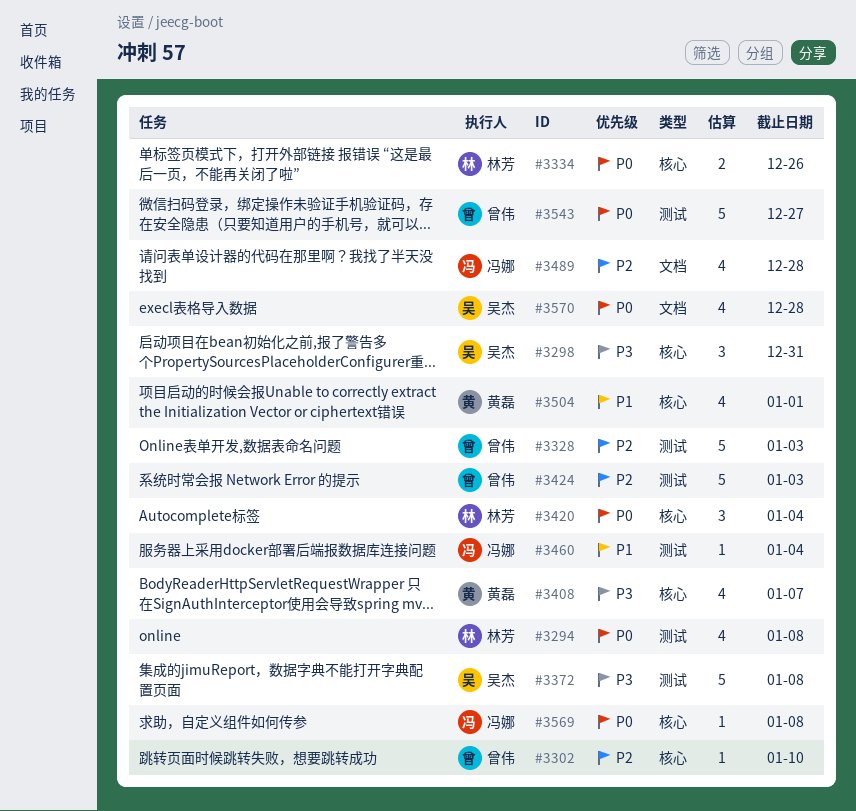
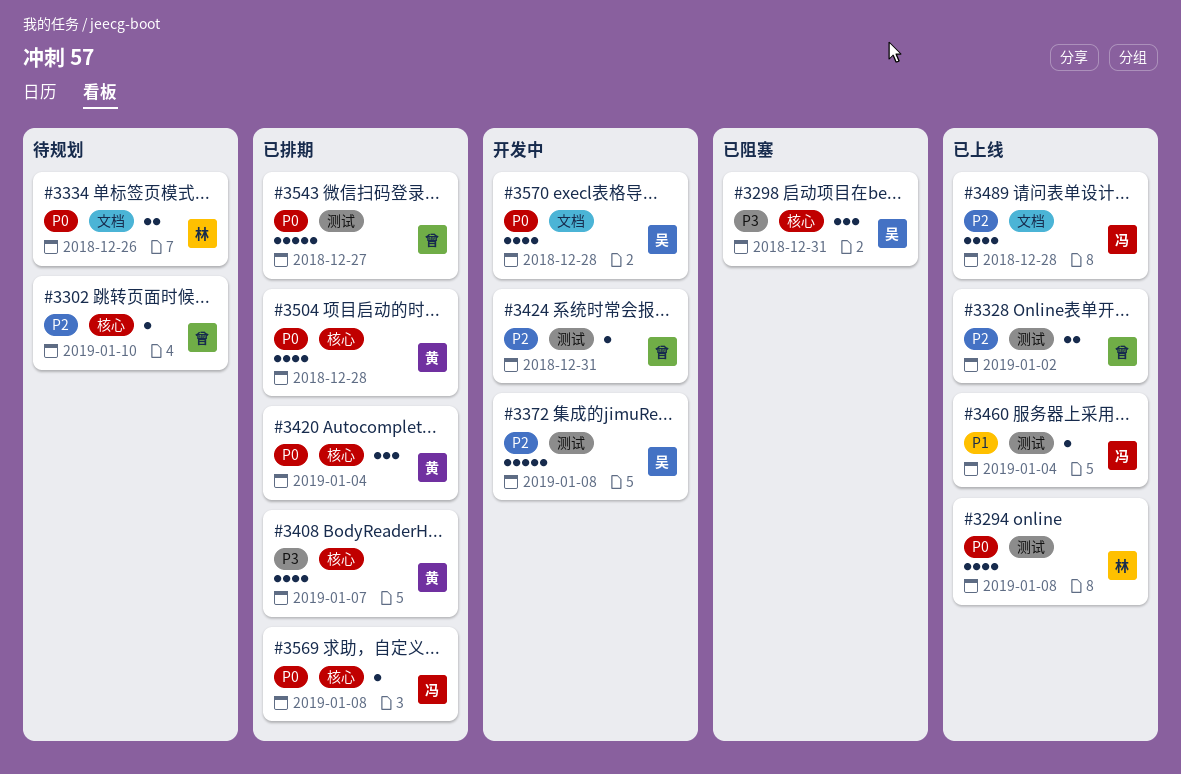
#3328, estimate: 5 -> 2
#3328, due: Jan 3 -> Jan 2
#3334, label: 核心 -> 文档
#3372, priority: P3 -> P2
#3420, owner: 林芳 -> 黄磊
#3424, estimate: 5 -> 1
#3424, due: Jan 3 -> Dec 31
#3504, priority: P1 -> P0
#3504, due: Jan 1 -> Dec 28

